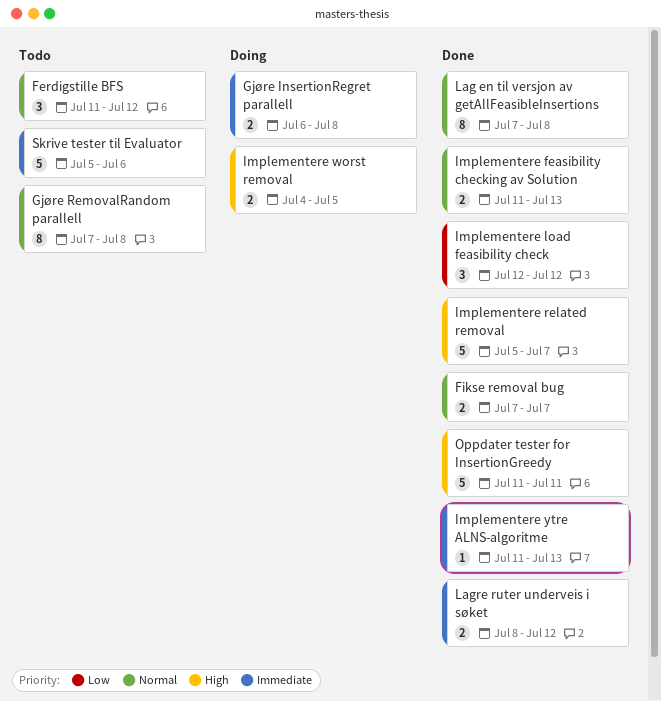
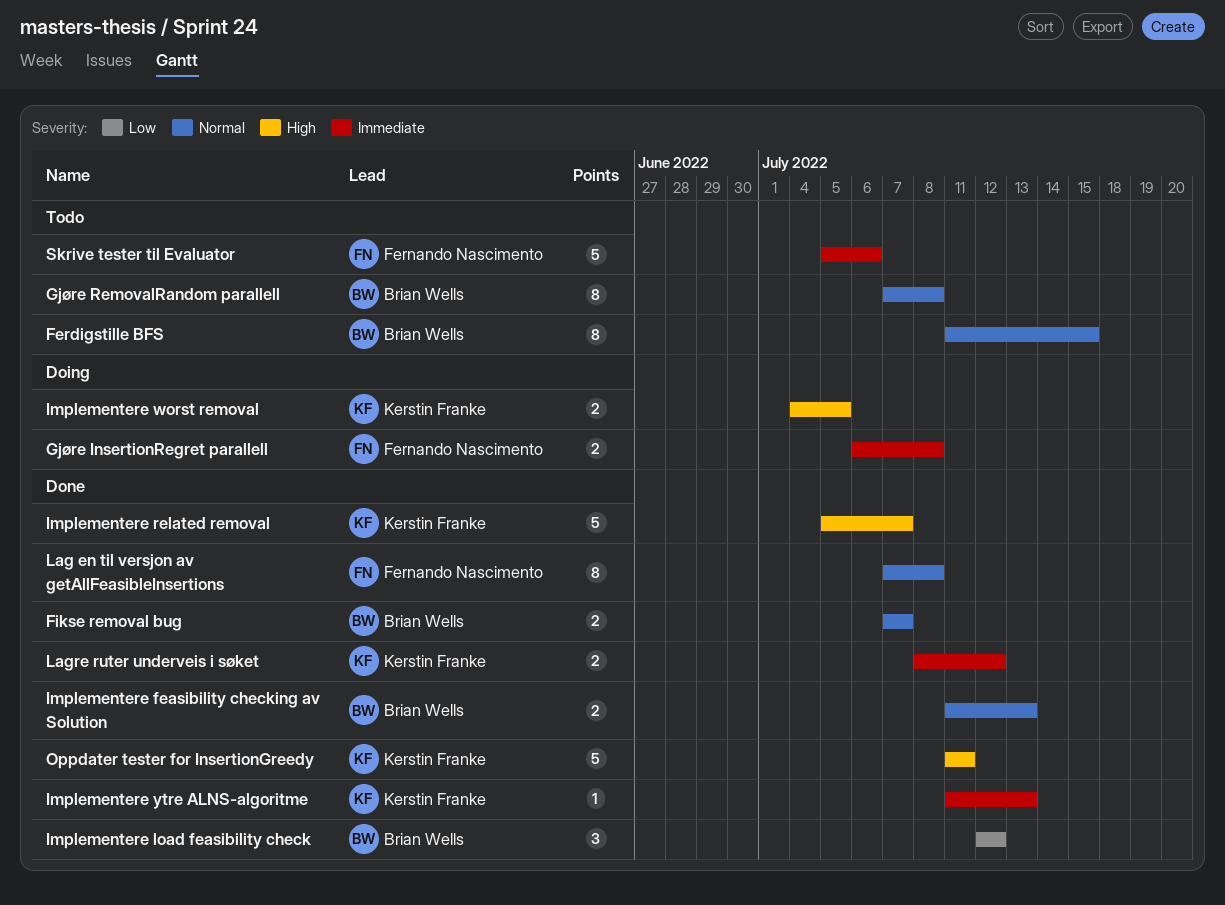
Ferdigstille BFS, estimate: 3 -> 8
Ferdigstille BFS, due: Jul 12 -> Jul 15

